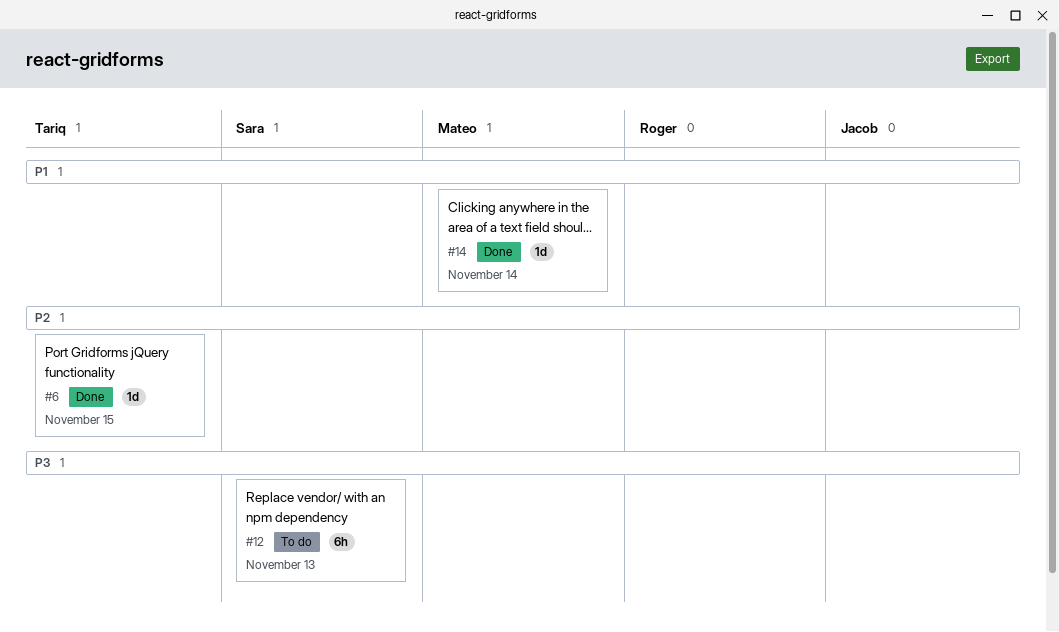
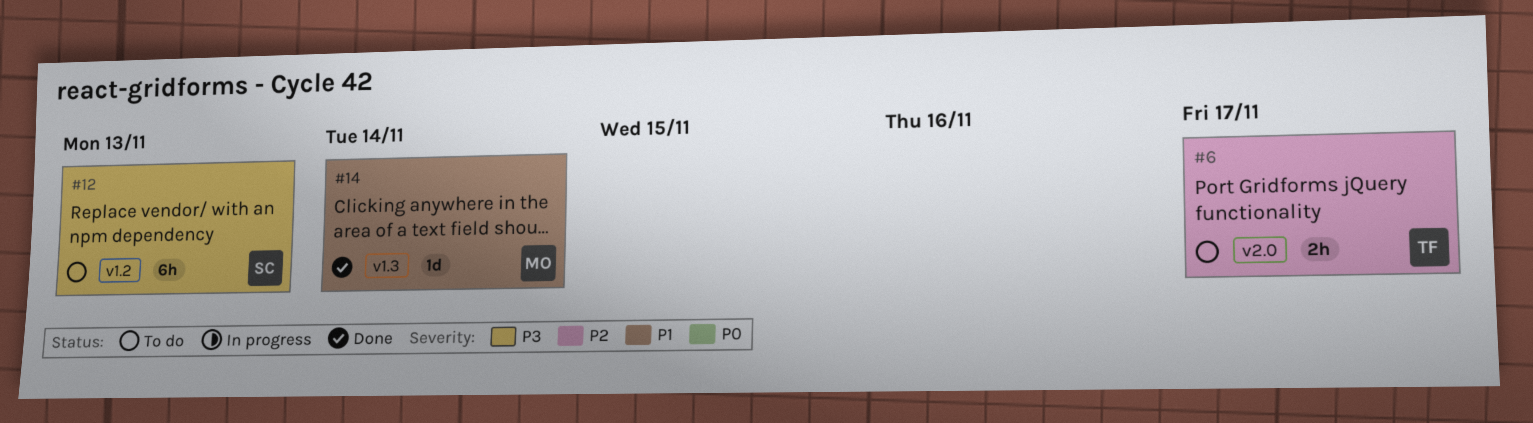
#6, status: Done -> To do
#6, estimate: 1d -> 2h
#6, due: Nov 15 -> Nov 17

